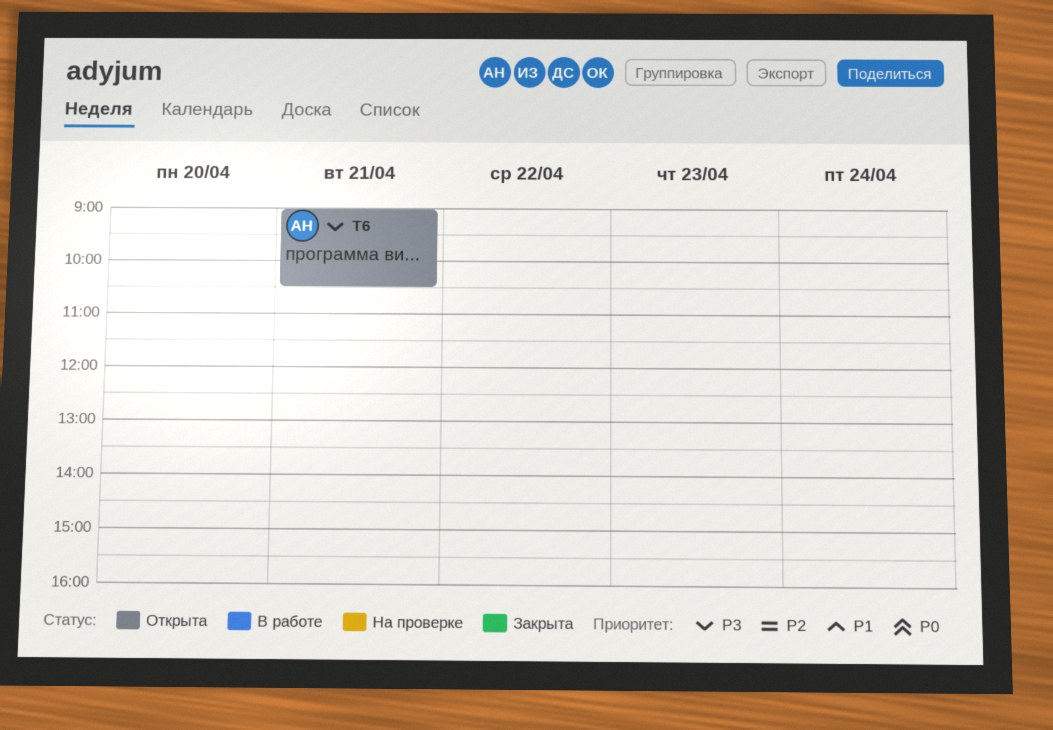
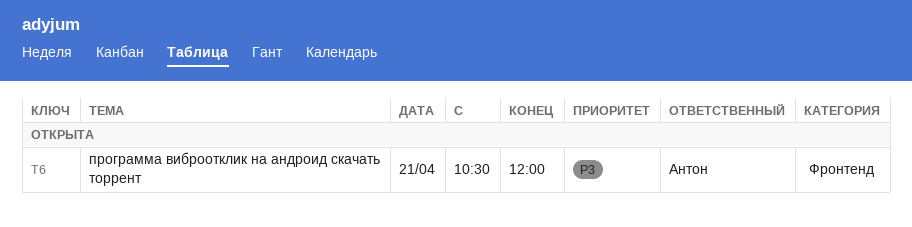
T6, begins: 09:00 -> 10:30
T6, ends: 10:30 -> 12:00

